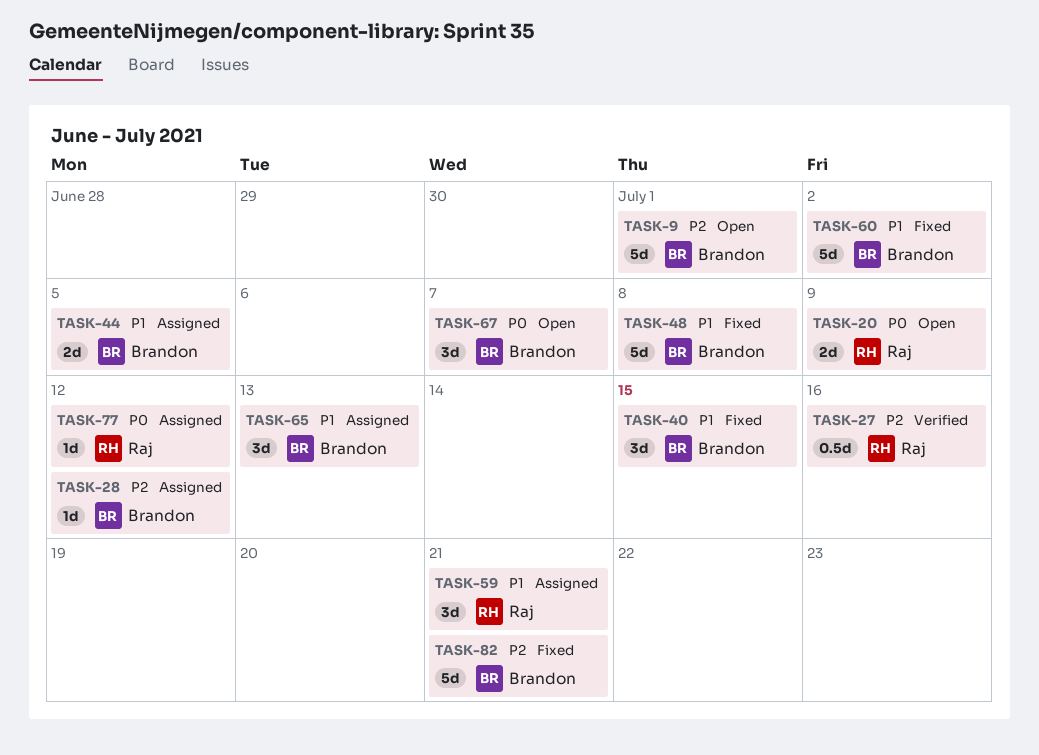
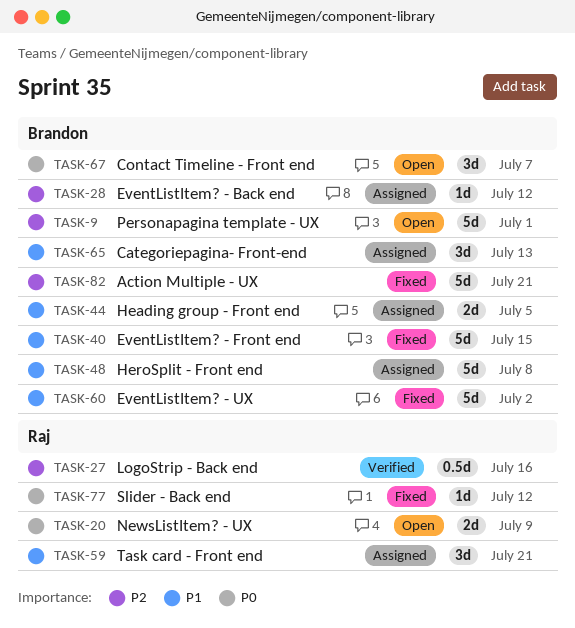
TASK-40, estimate: 3d -> 5d
TASK-48, status: Fixed -> Assigned
TASK-77, status: Assigned -> Fixed

